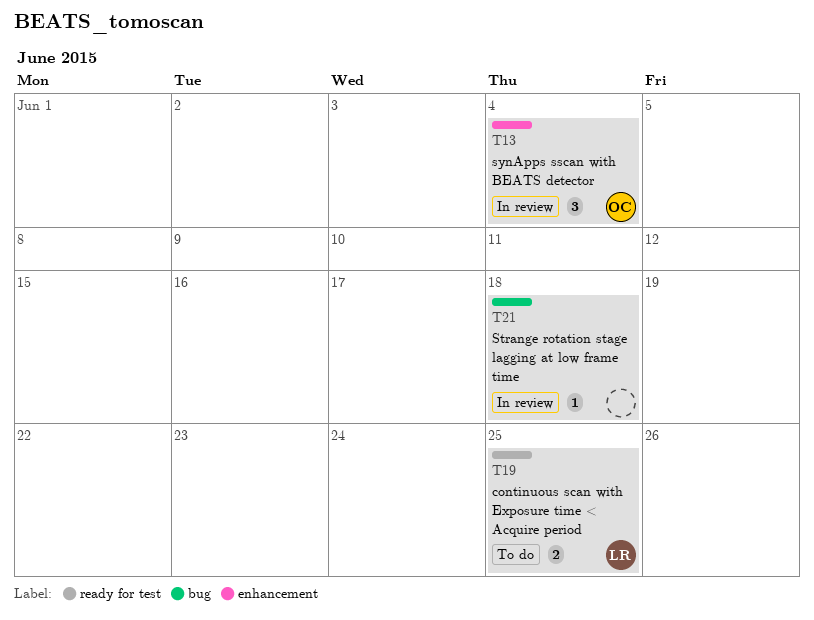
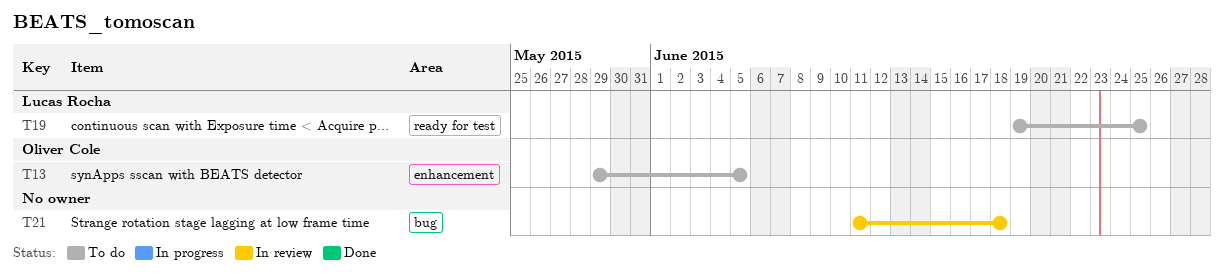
T13, status: In review -> To do
T13, due: Jun 4 -> Jun 5

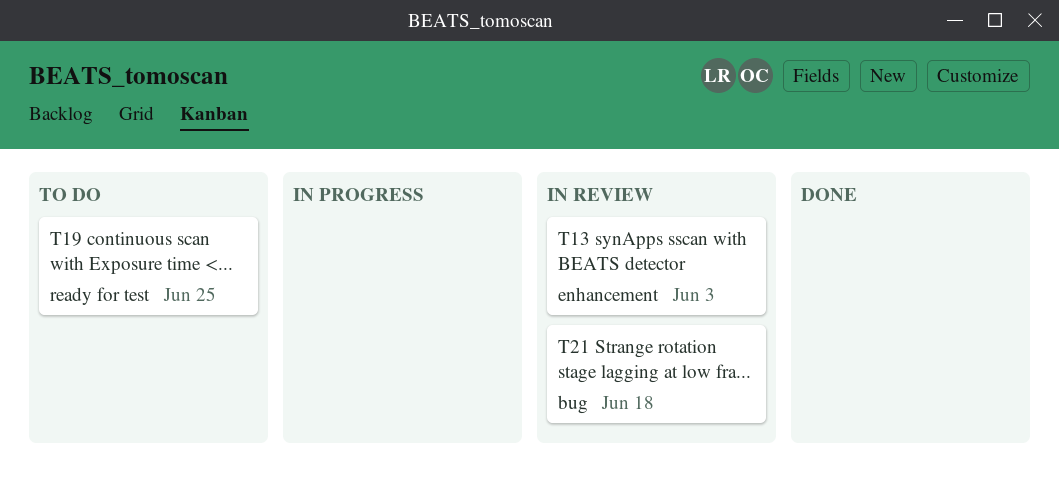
T13, status: To do -> In review
T13, due: Jun 5 -> Jun 3

